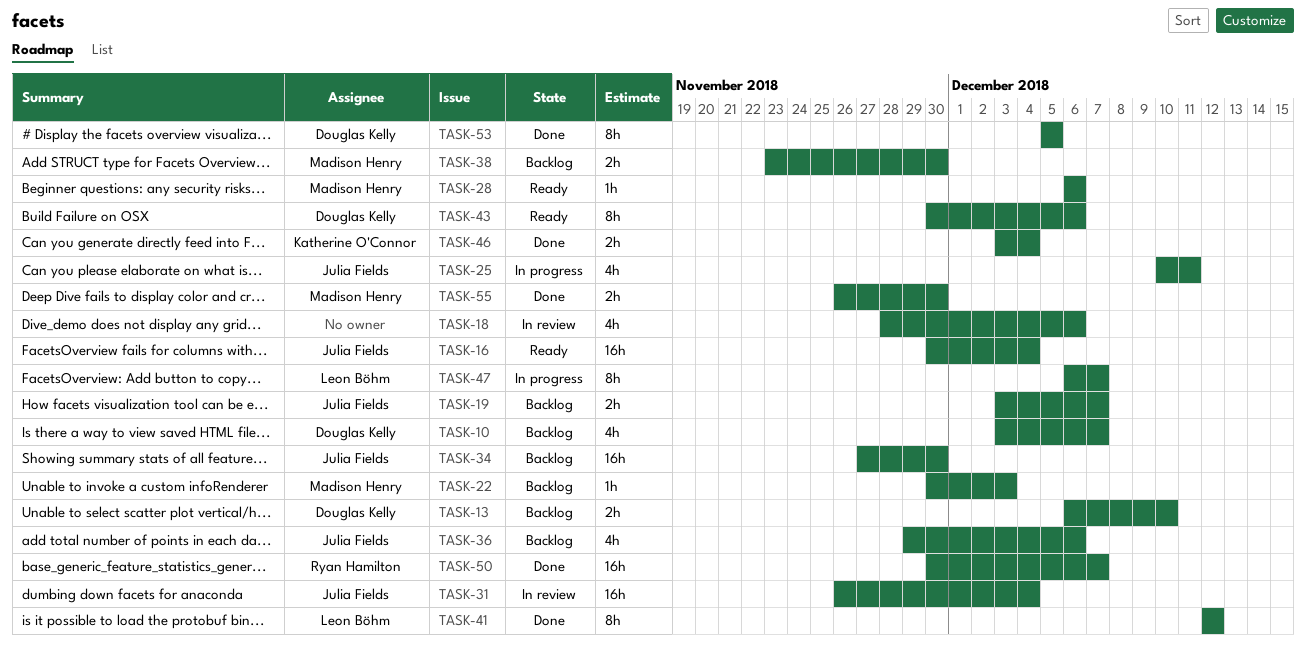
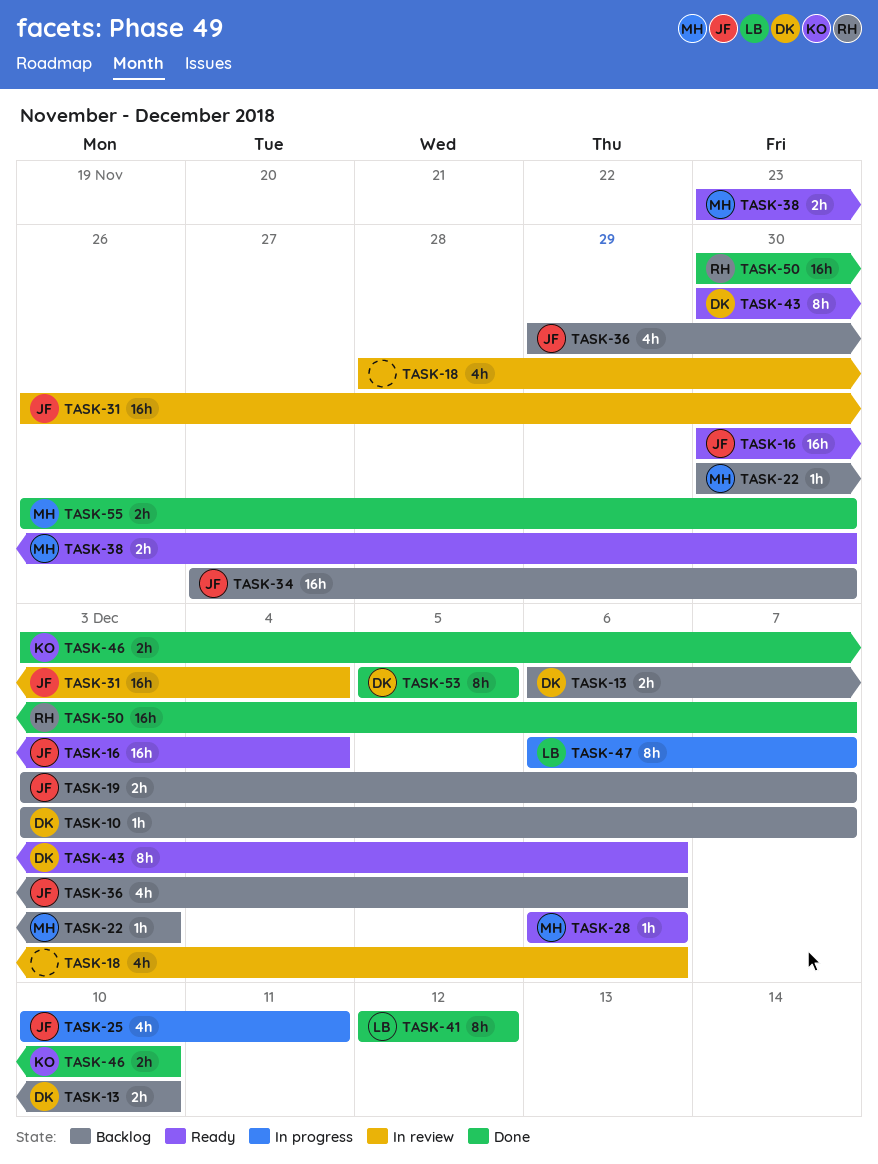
TASK-10, estimate: 4h -> 1h
TASK-38, status: Backlog -> Ready
TASK-46, due: Dec 4 -> Dec 10

